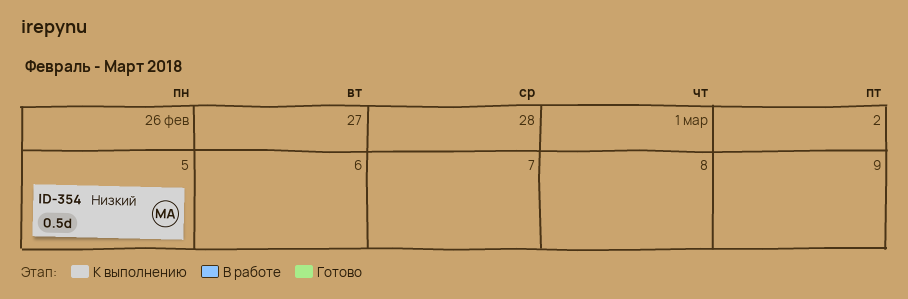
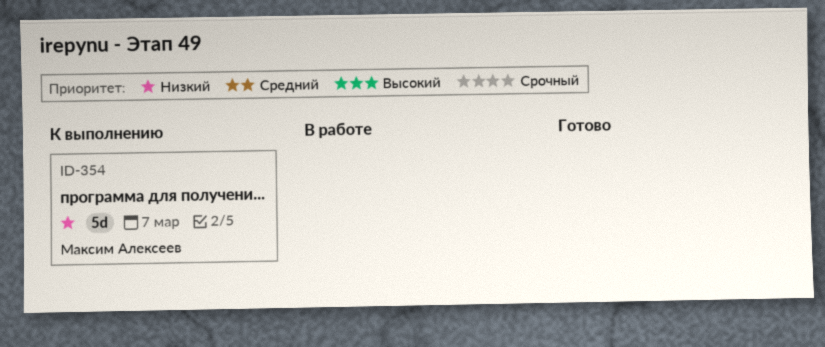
ID-354, estimate: 0.5d -> 5d
ID-354, due: Mar 5 -> Mar 7

